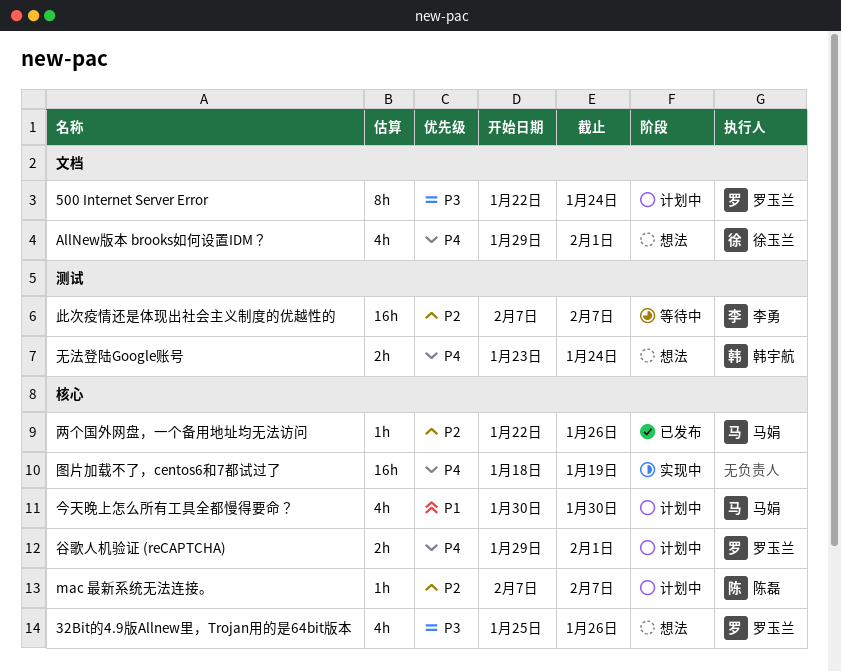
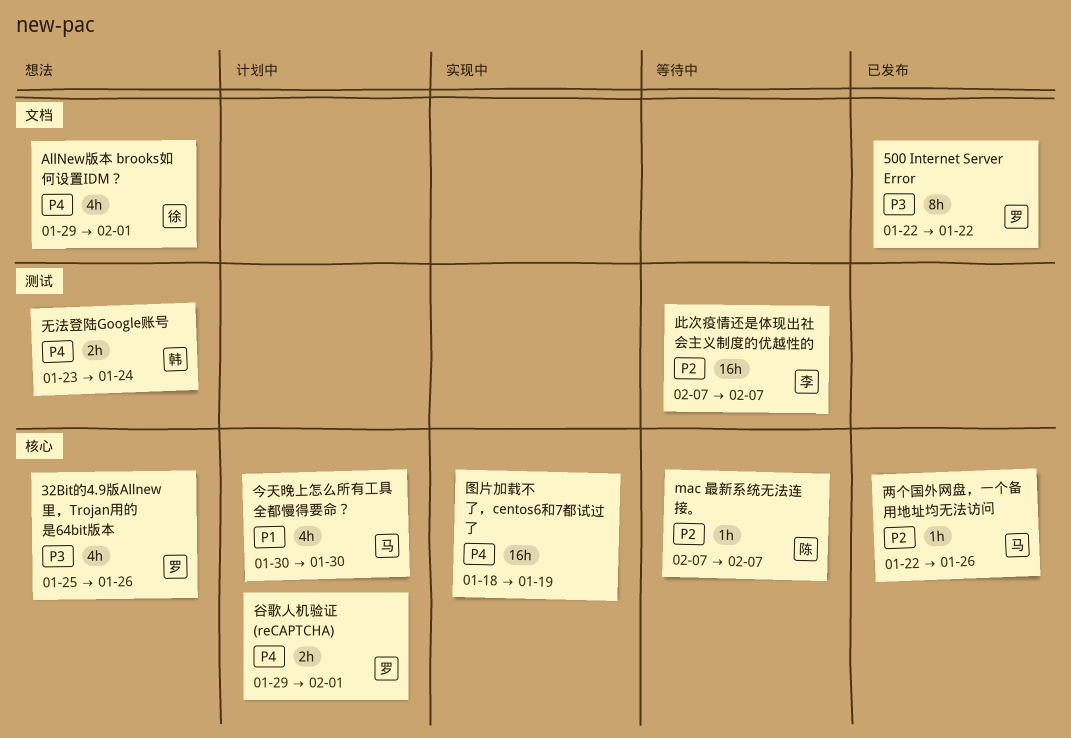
500 Internet Server Error, status: 计划中 -> 已发布
500 Internet Server Error, due: Jan 24 -> Jan 22
mac 最新系统无法连接。, status: 计划中 -> 等待中

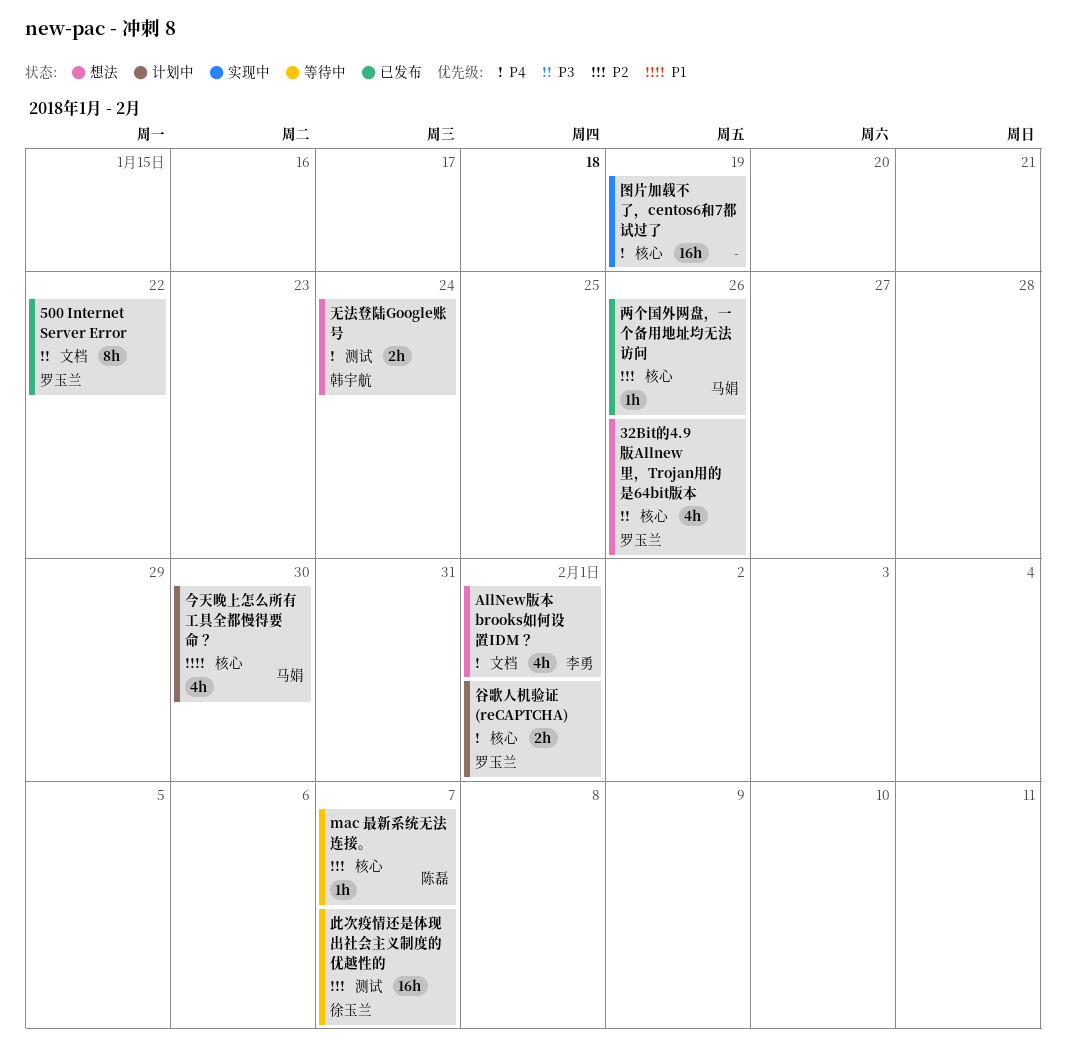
AllNew版本 brooks如何设置IDM？, owner: 徐玉兰 -> 李勇
此次疫情还是体现出社会主义制度的优越性的, owner: 李勇 -> 徐玉兰

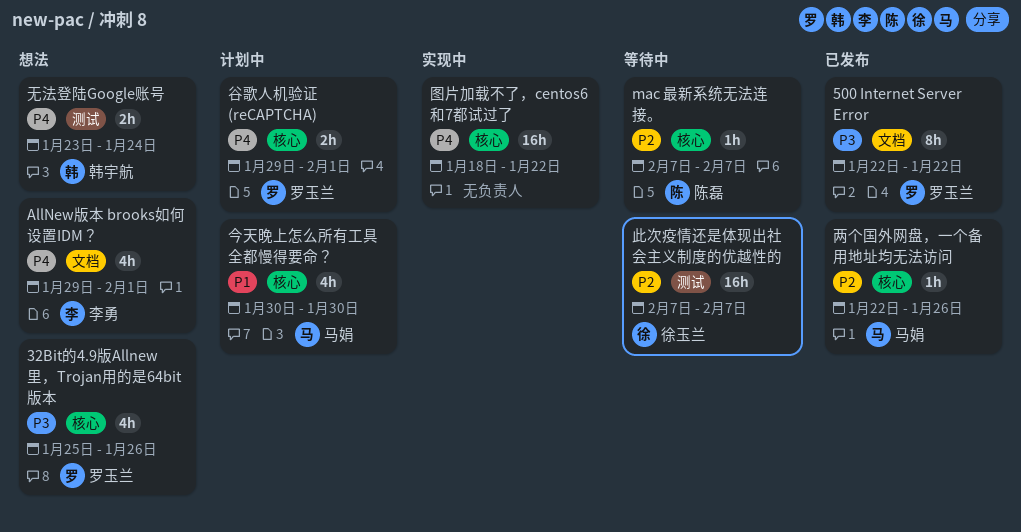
图片加载不了，centos6和7都试过了, due: Jan 19 -> Jan 22

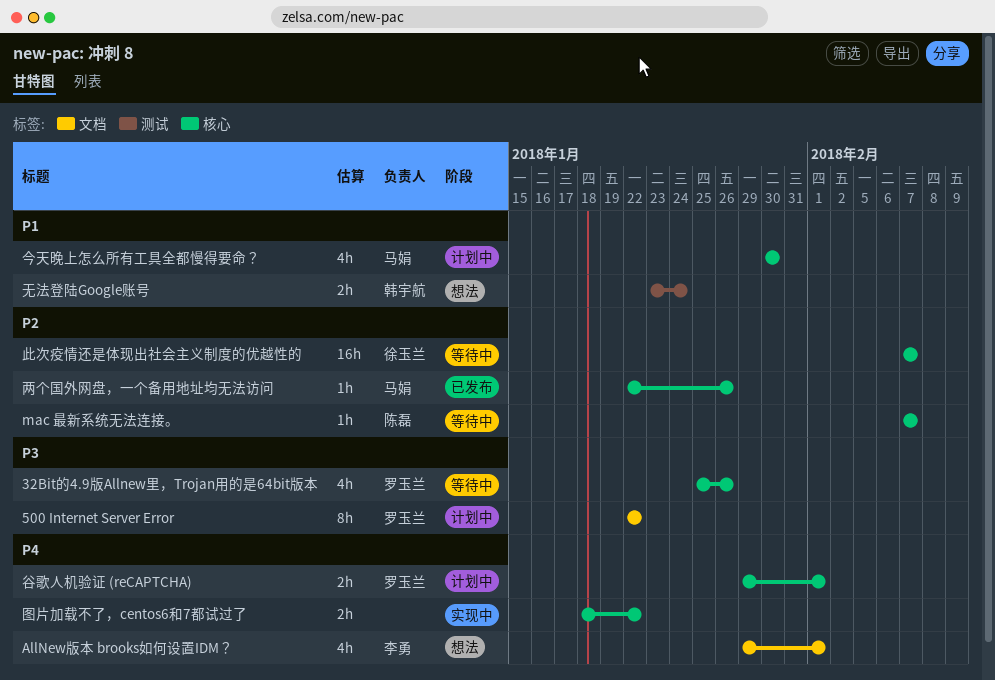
32Bit的4.9版Allnew里，Trojan用的是64bit版本, status: 想法 -> 等待中
500 Internet Server Error, status: 已发布 -> 计划中
图片加载不了，centos6和7都试过了, estimate: 16h -> 2h
无法登陆Google账号, priority: P4 -> P1
此次疫情还是体现出社会主义制度的优越性的, label: 测试 -> 核心

